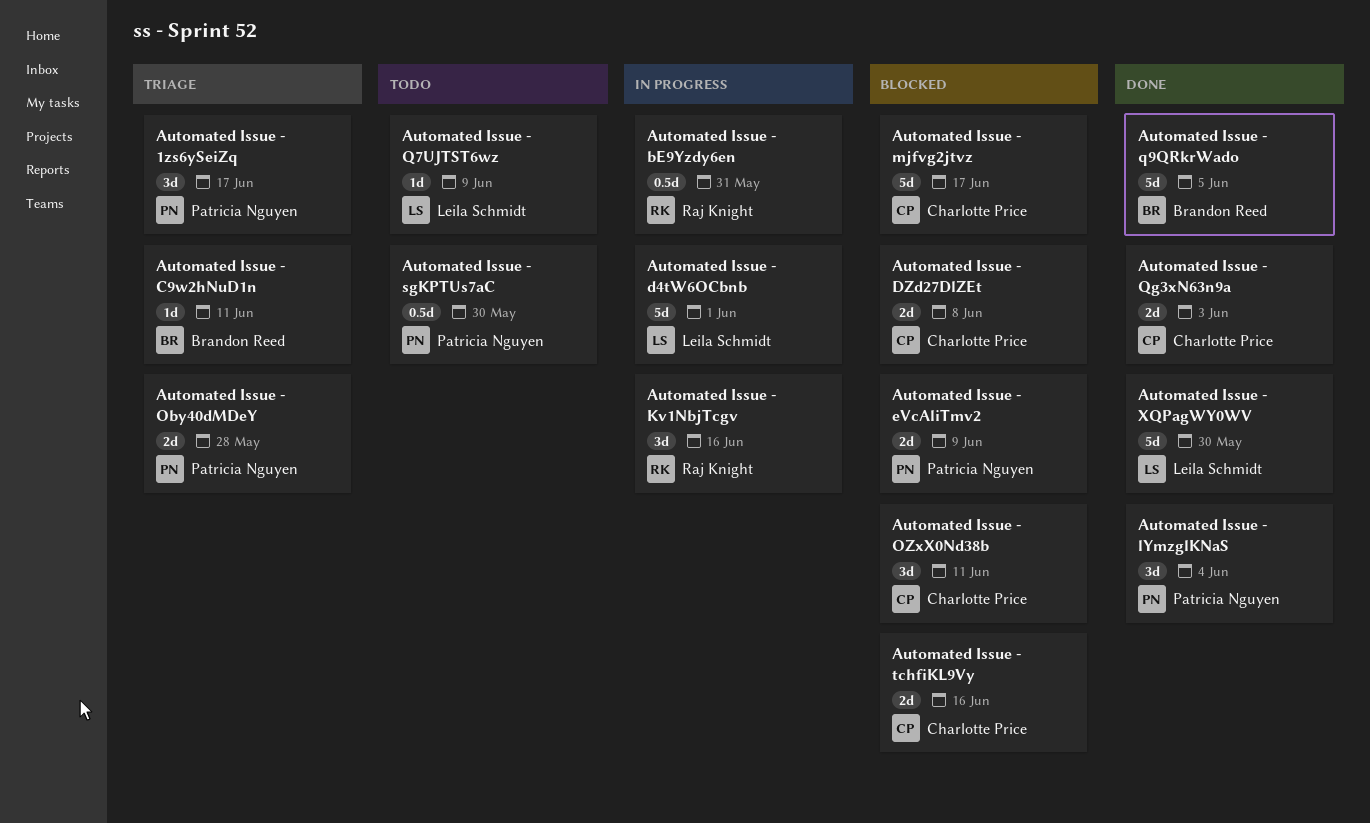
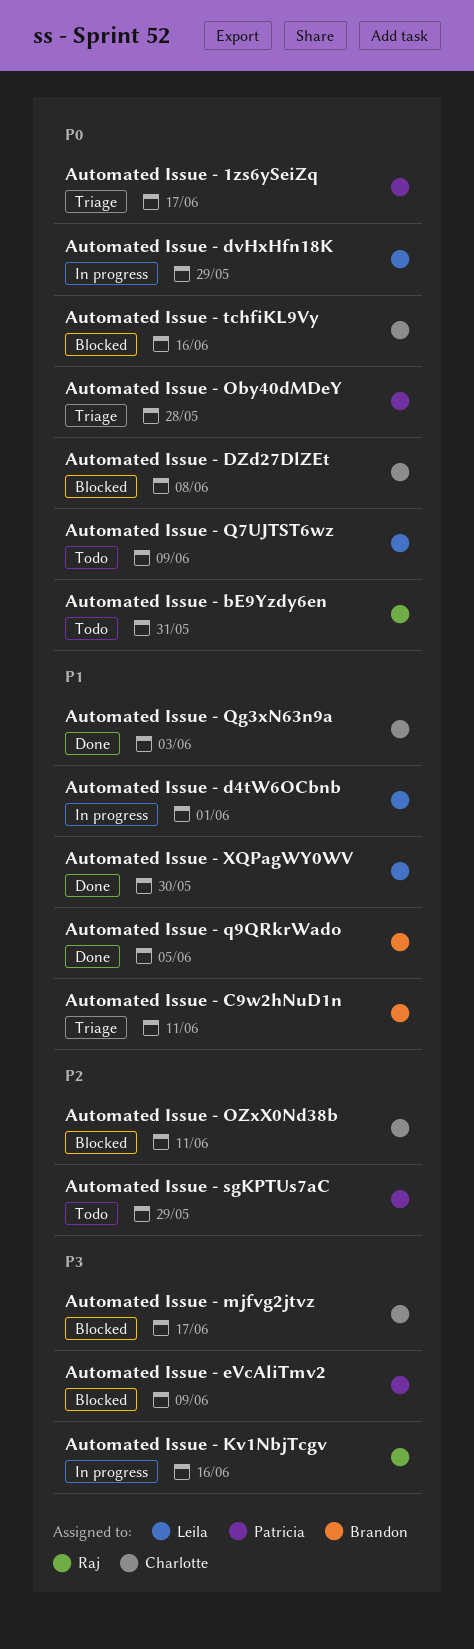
Automated Issue - bE9Yzdy6en, status: In progress -> Todo
Automated Issue - dvHxHfn18K: none -> present
Automated Issue - lYmzglKNaS: present -> none
Automated Issue - sgKPTUs7aC, due: May 30 -> May 29

